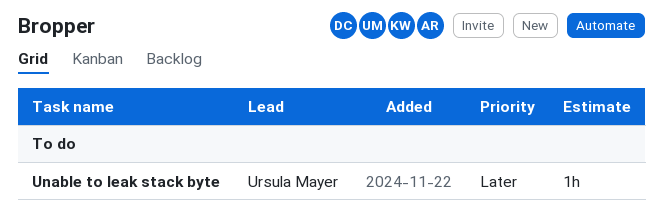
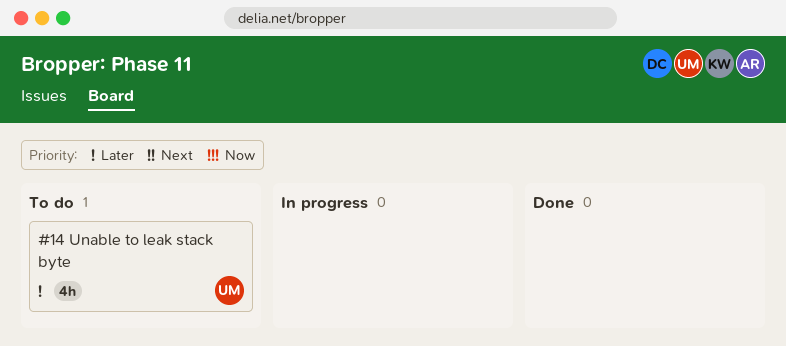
Unable to leak stack byte, estimate: 1h -> 4h

